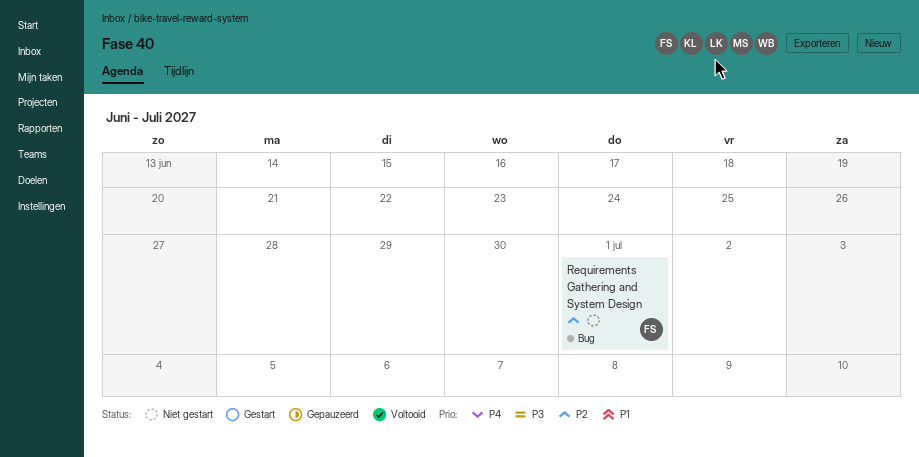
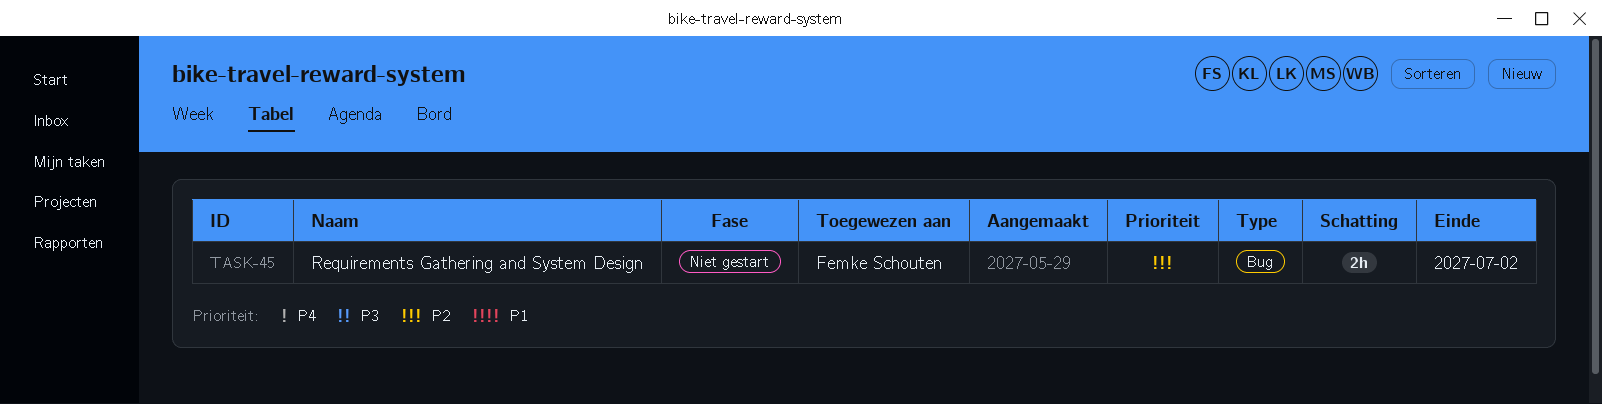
Requirements Gathering and System Design, due: Jul 1 -> Jul 2

